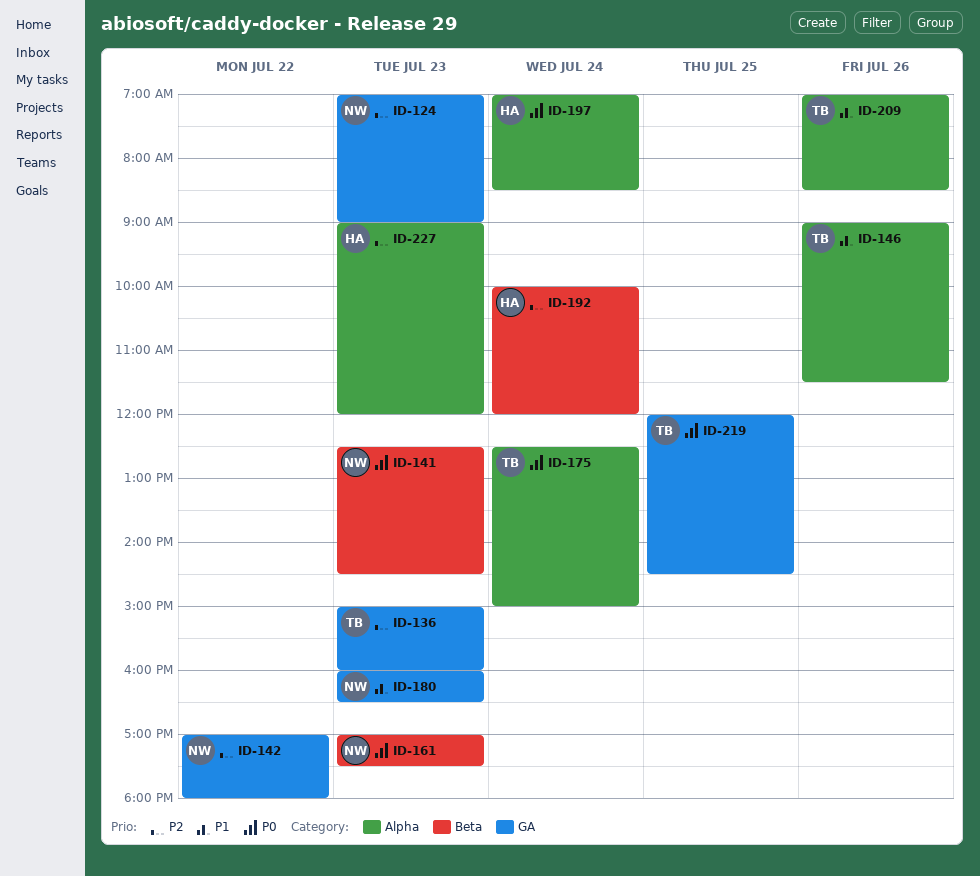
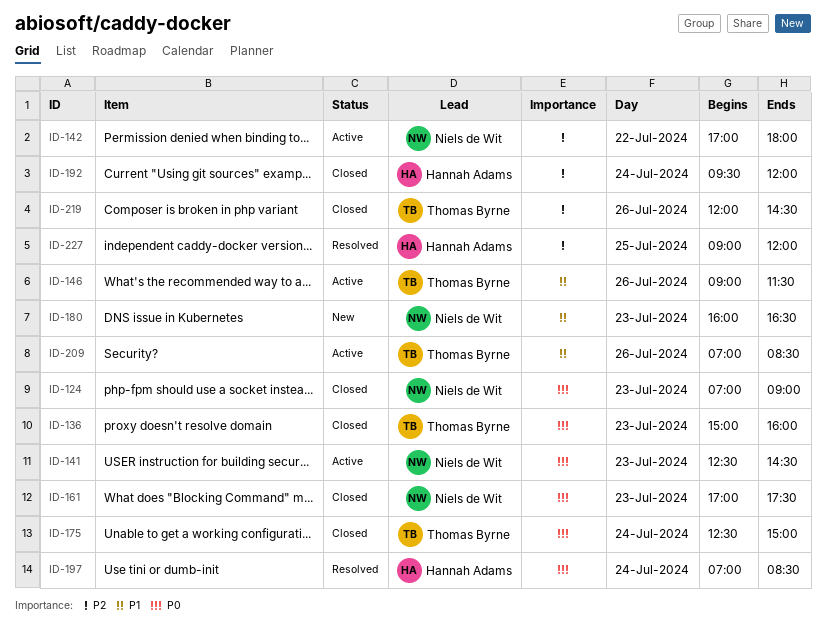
ID-124, priority: P2 -> P0
ID-136, priority: P2 -> P0
ID-192, begins: 10:00 -> 09:30
ID-219, priority: P0 -> P2
ID-219, day: Jul 25 -> Jul 26
ID-227, day: Jul 23 -> Jul 25

